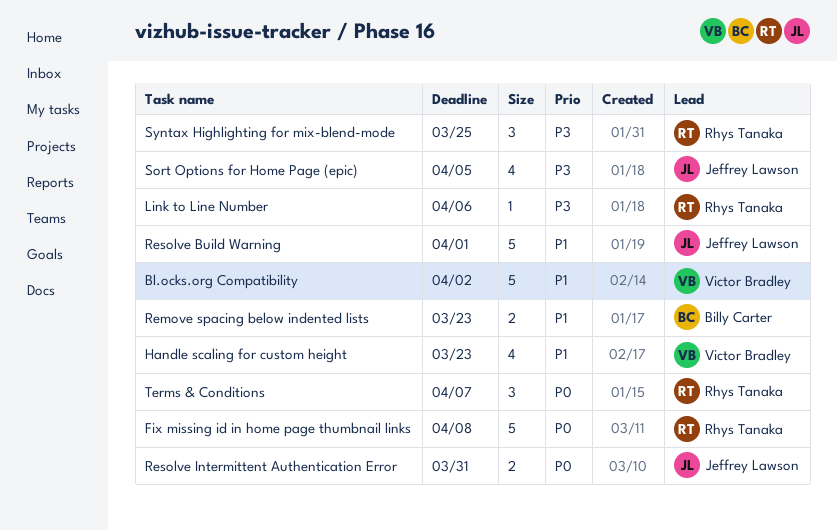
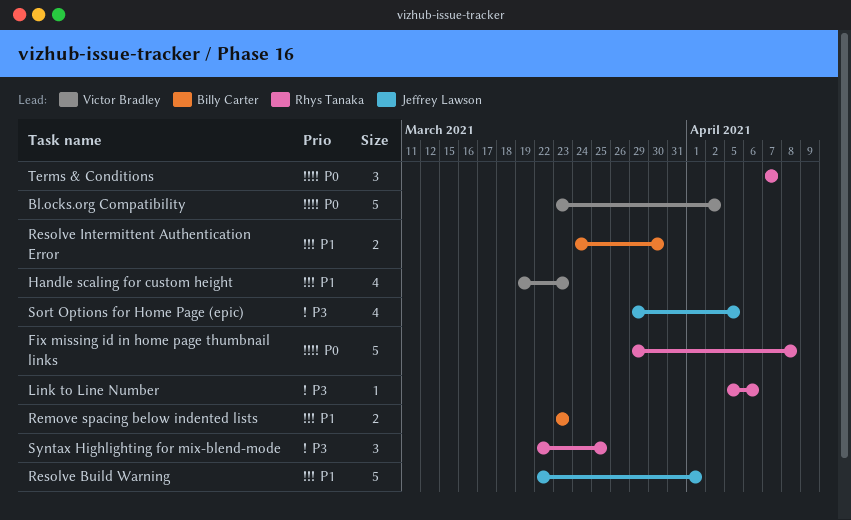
Bl.ocks.org Compatibility, priority: P1 -> P0
Resolve Intermittent Authentication Error, owner: Jeffrey Lawson -> Billy Carter
Resolve Intermittent Authentication Error, priority: P0 -> P1
Resolve Intermittent Authentication Error, due: Mar 31 -> Mar 30

